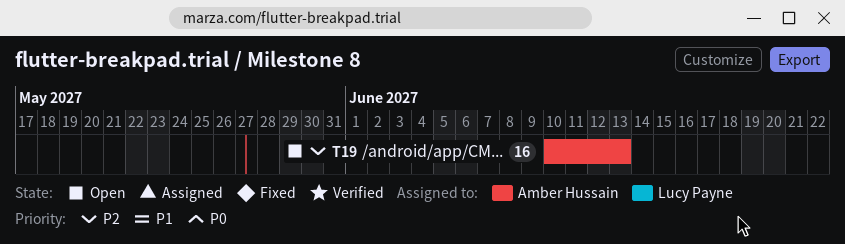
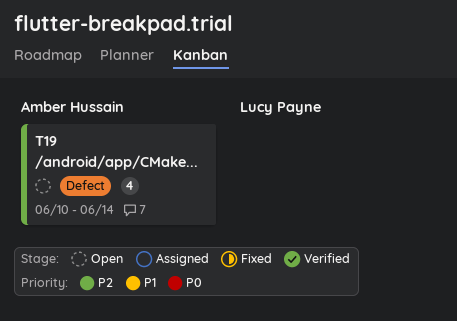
T19, estimate: 16 -> 4
T19, due: Jun 13 -> Jun 14

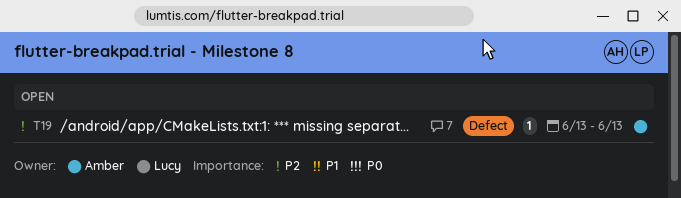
T19, estimate: 4 -> 1
T19, start: Jun 10 -> Jun 13
T19, due: Jun 14 -> Jun 13

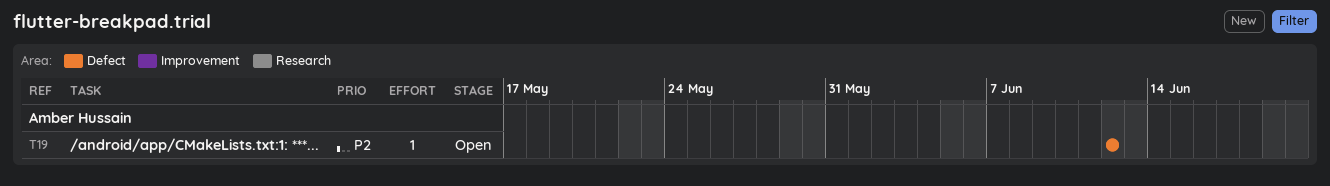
T19, start: Jun 13 -> Jun 12
T19, due: Jun 13 -> Jun 12

